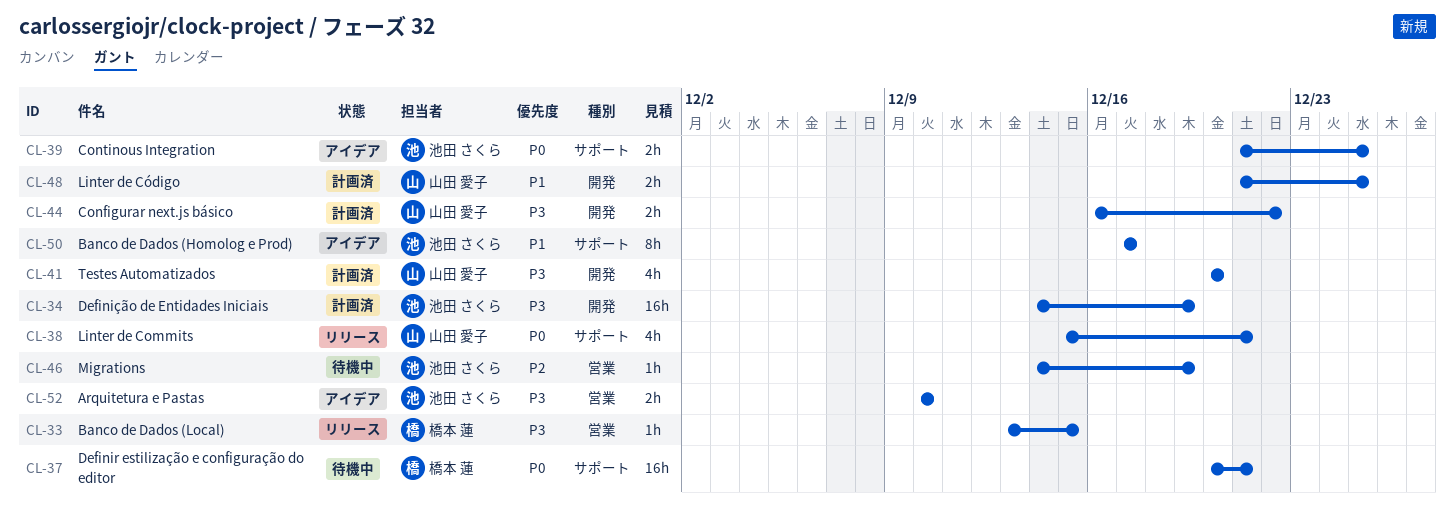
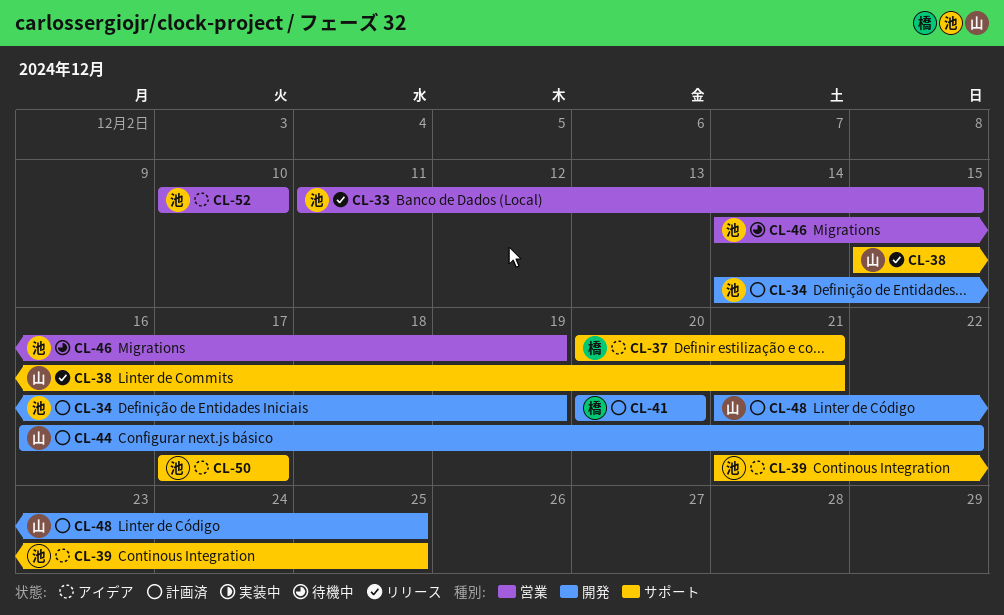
CL-33, owner: 橋本 蓮 -> 池田 さくら
CL-33, start: Dec 13 -> Dec 11
CL-37, status: 待機中 -> アイデア
CL-41, owner: 山田 愛子 -> 橋本 蓮

